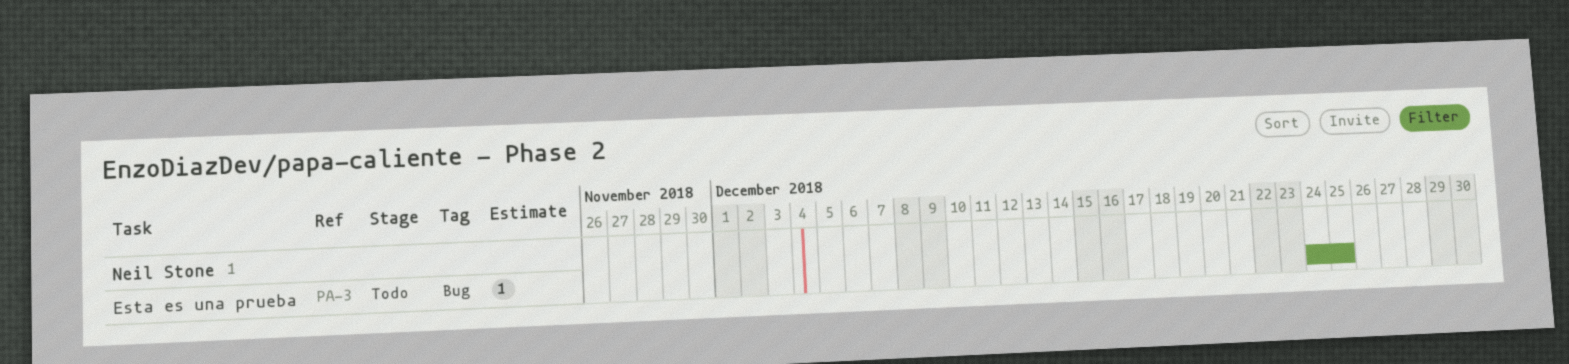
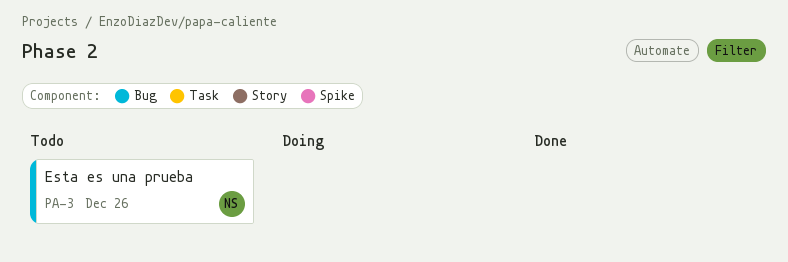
PA-3, due: Dec 25 -> Dec 26

